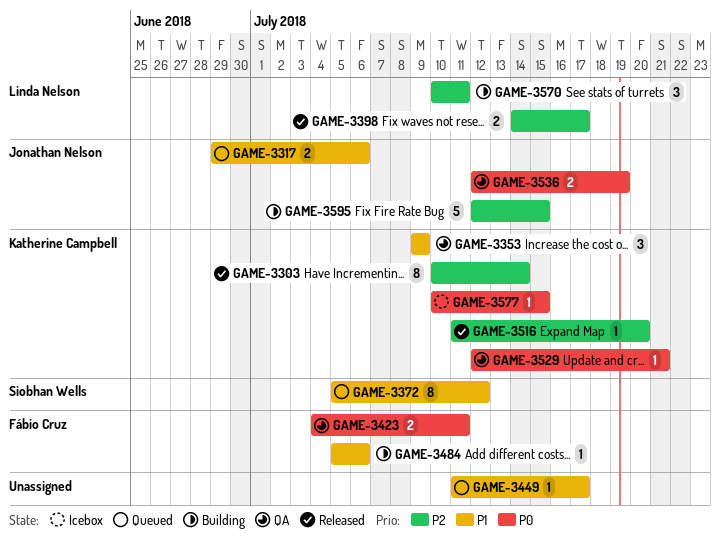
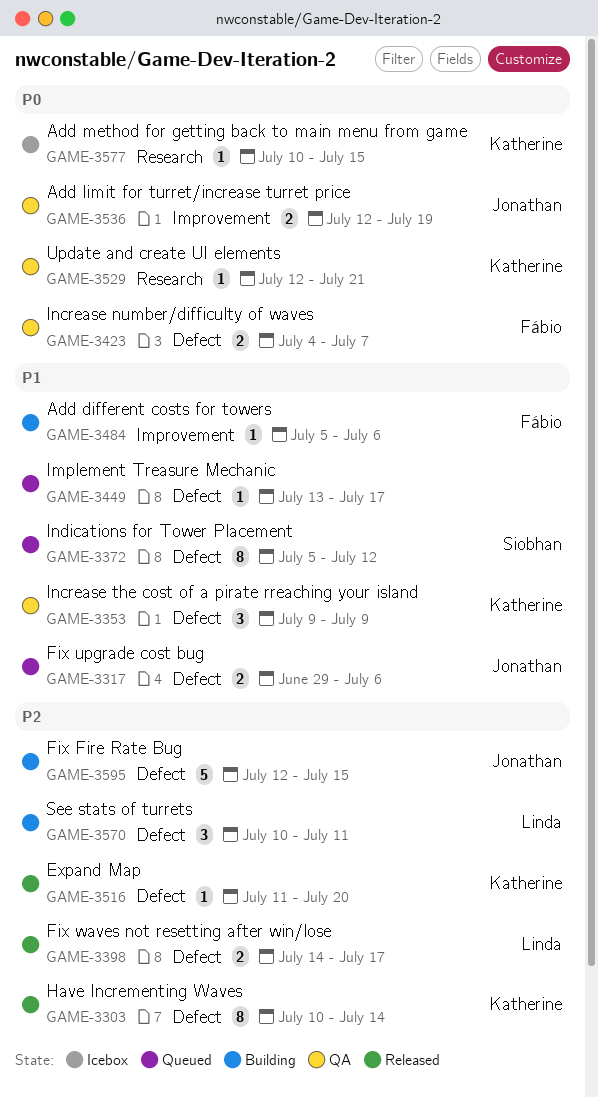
GAME-3423, due: Jul 11 -> Jul 7
GAME-3449, start: Jul 11 -> Jul 13

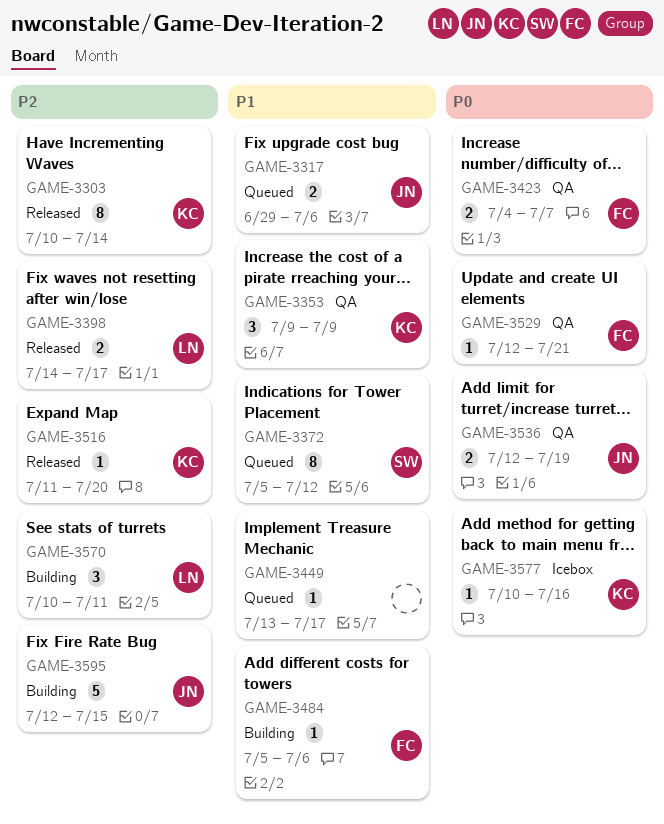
GAME-3529, owner: Katherine -> Fábio
GAME-3577, due: Jul 15 -> Jul 16

